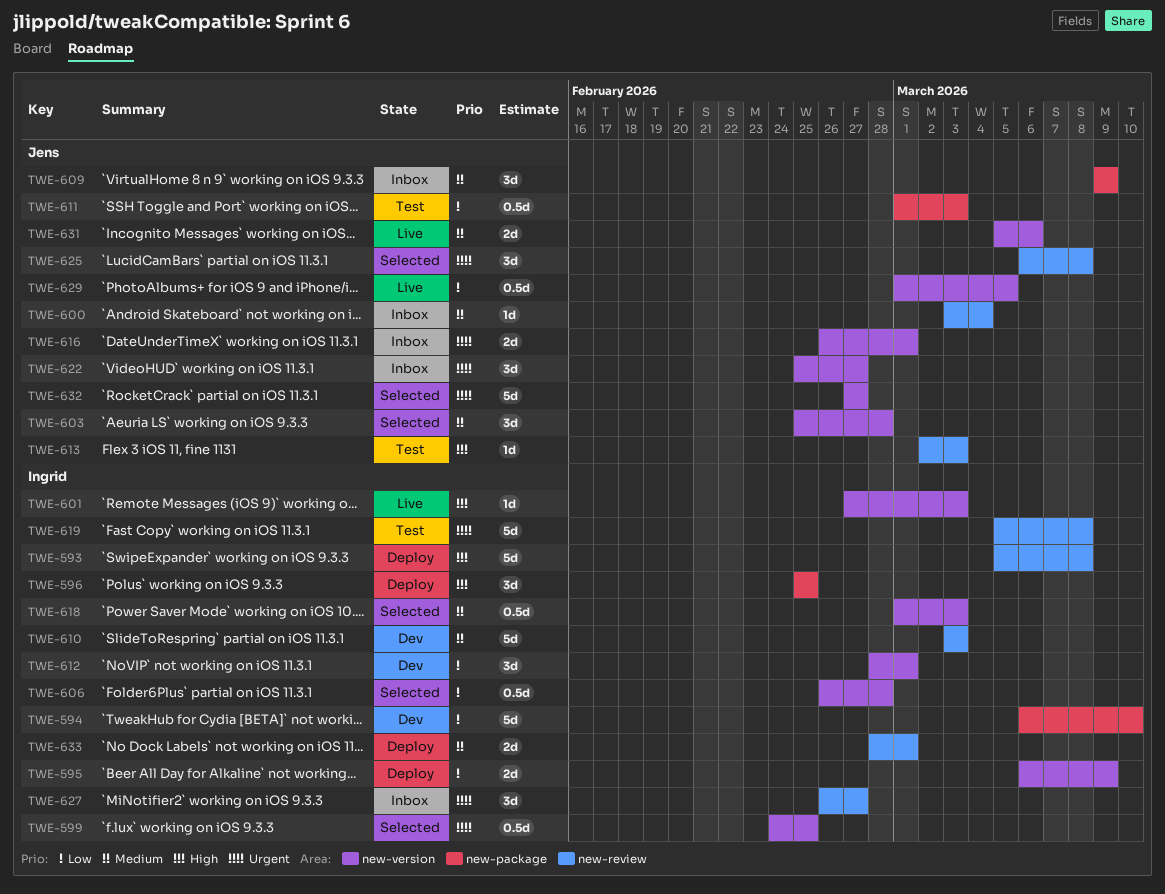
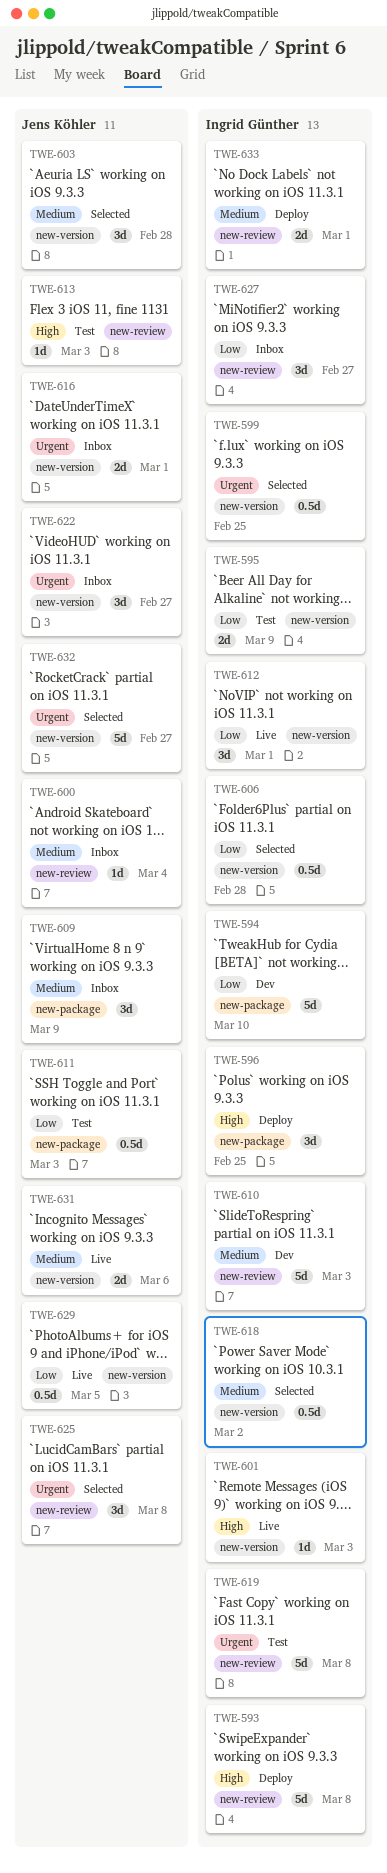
TWE-595, status: Deploy -> Test
TWE-612, status: Dev -> Live
TWE-618, due: Mar 3 -> Mar 2
TWE-627, priority: Urgent -> Low

